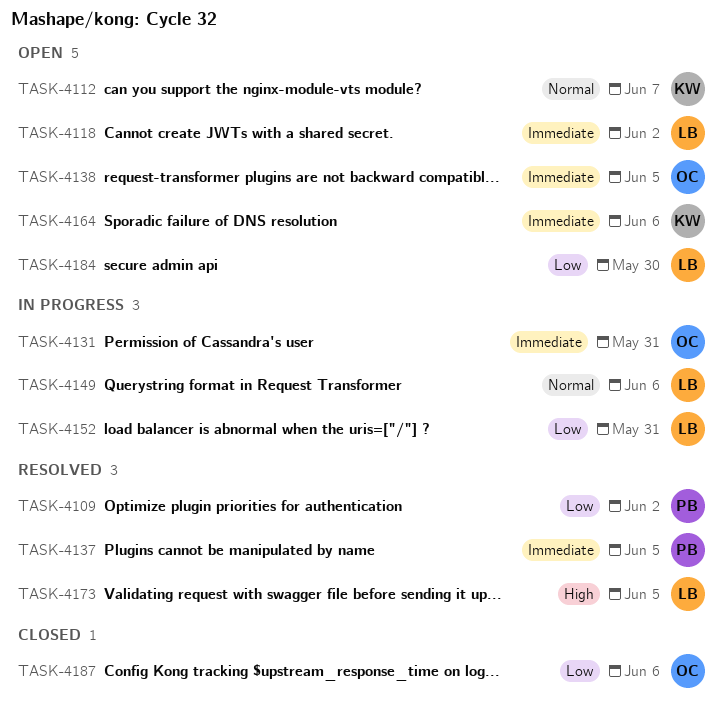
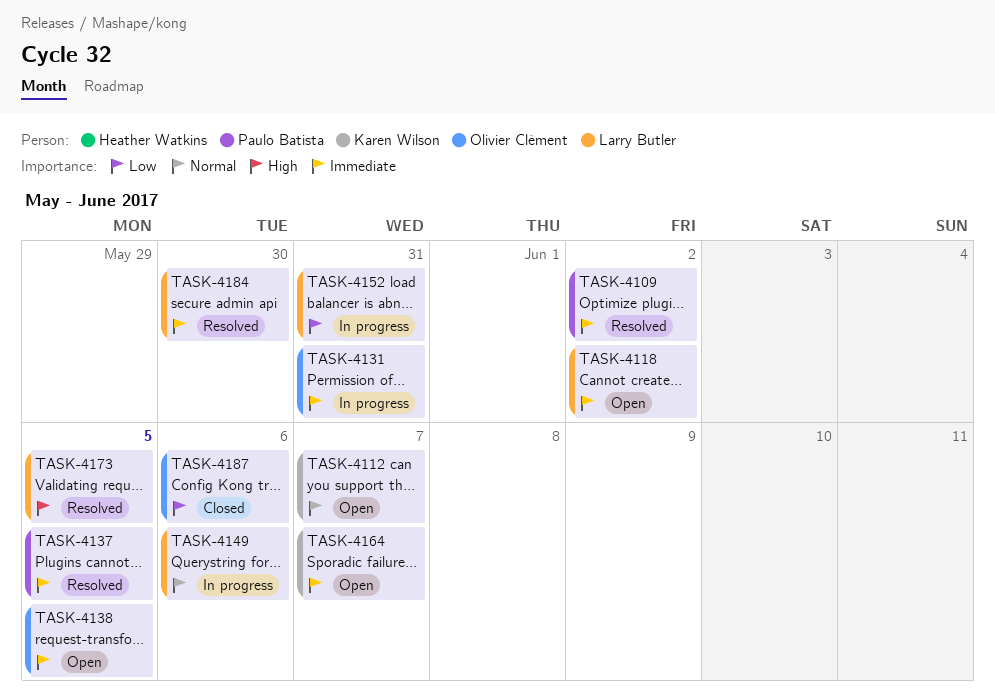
TASK-4109, priority: Low -> Immediate
TASK-4164, due: Jun 6 -> Jun 7
TASK-4184, status: Open -> Resolved
TASK-4184, priority: Low -> Immediate

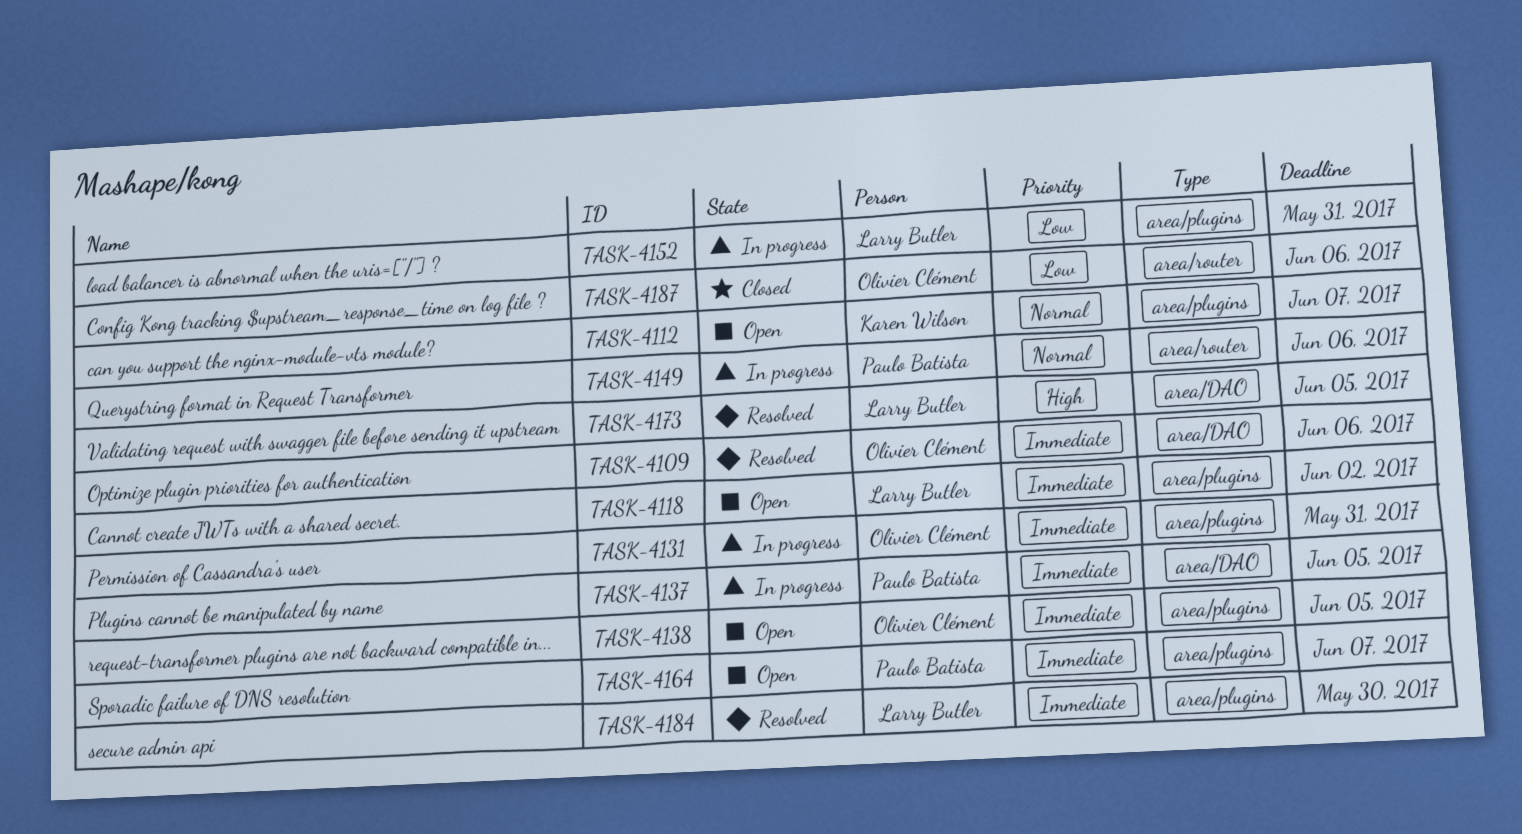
TASK-4109, owner: Paulo Batista -> Olivier Clément
TASK-4109, due: Jun 2 -> Jun 6
TASK-4137, status: Resolved -> In progress
TASK-4149, owner: Larry Butler -> Paulo Batista
TASK-4164, owner: Karen Wilson -> Paulo Batista

